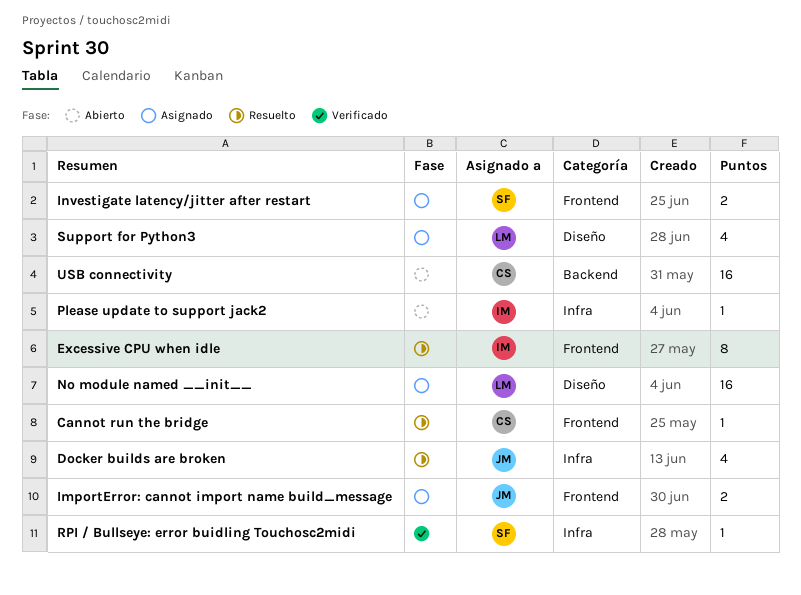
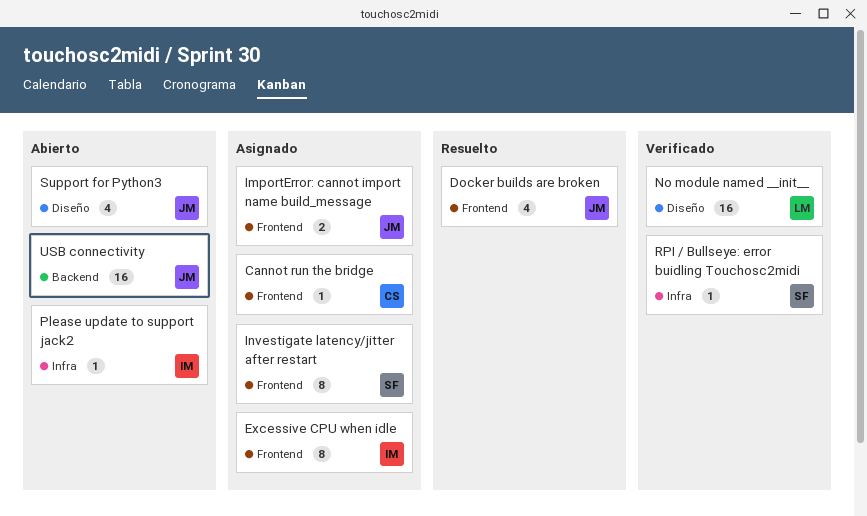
Cannot run the bridge, status: Resuelto -> Asignado
Docker builds are broken, label: Infra -> Frontend
Excessive CPU when idle, status: Resuelto -> Asignado
Investigate latency/jitter after restart, estimate: 2 -> 8
No module named __init__, status: Asignado -> Verificado
Support for Python3, status: Asignado -> Abierto
Support for Python3, owner: LM -> JM
USB connectivity, owner: CS -> JM

